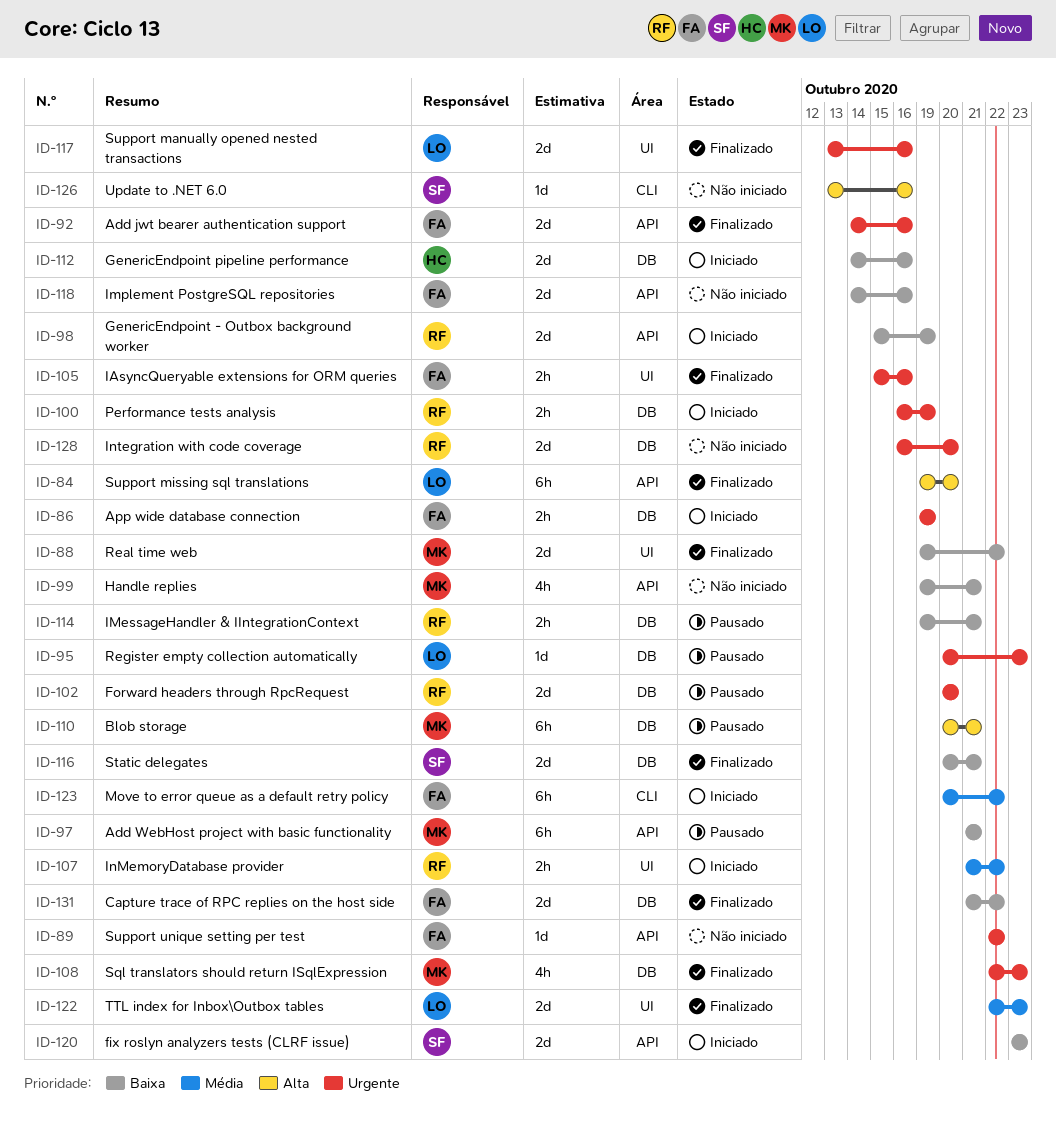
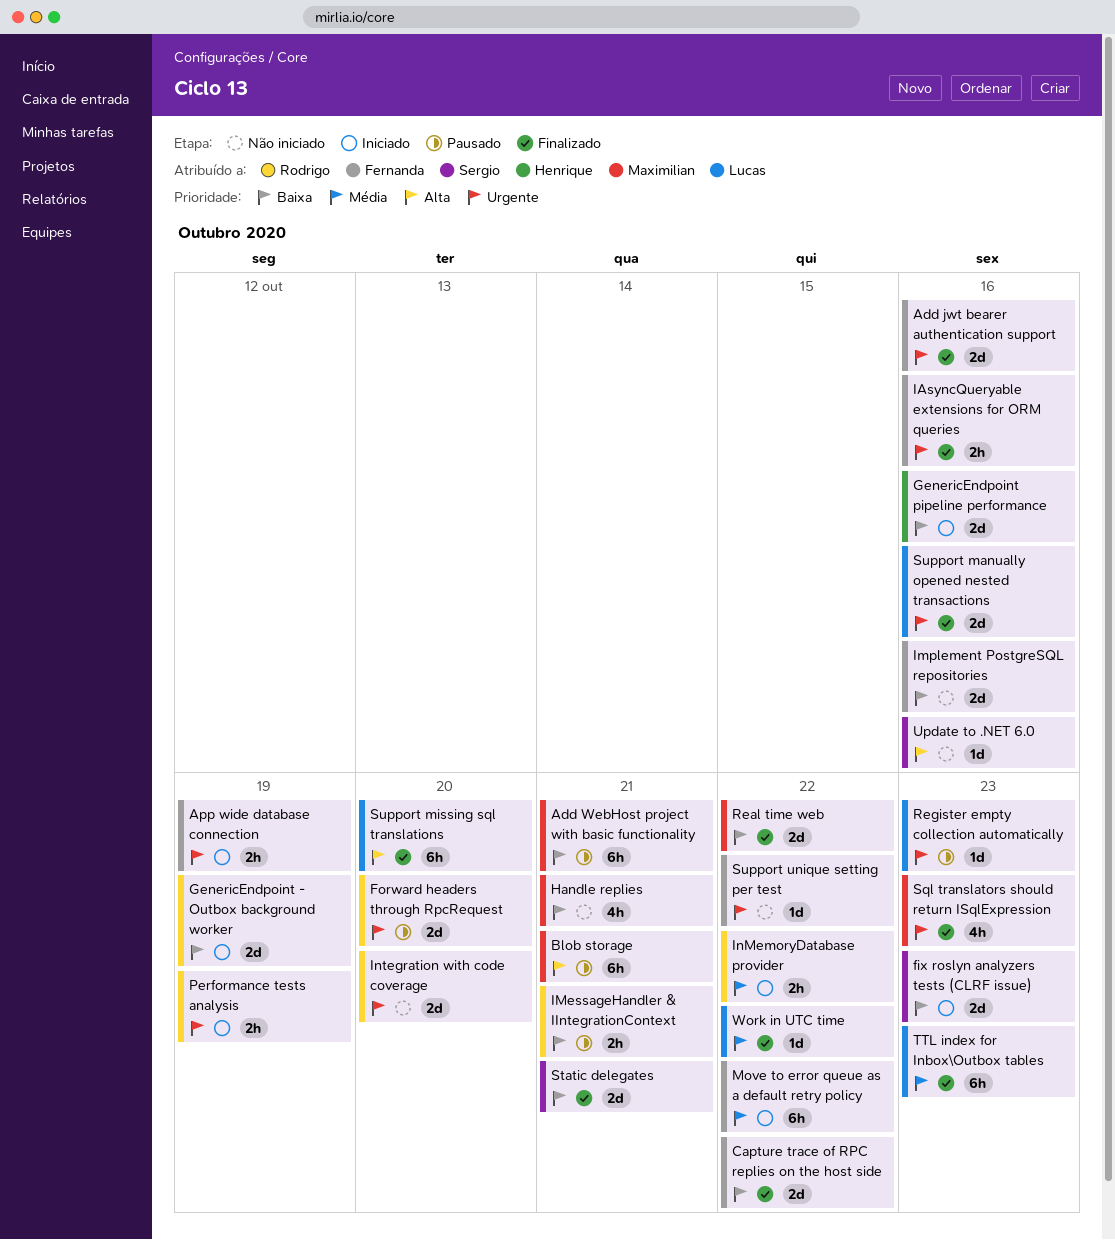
TTL index for Inbox\Outbox tables, estimate: 2d -> 6h
Work in UTC time: none -> present

